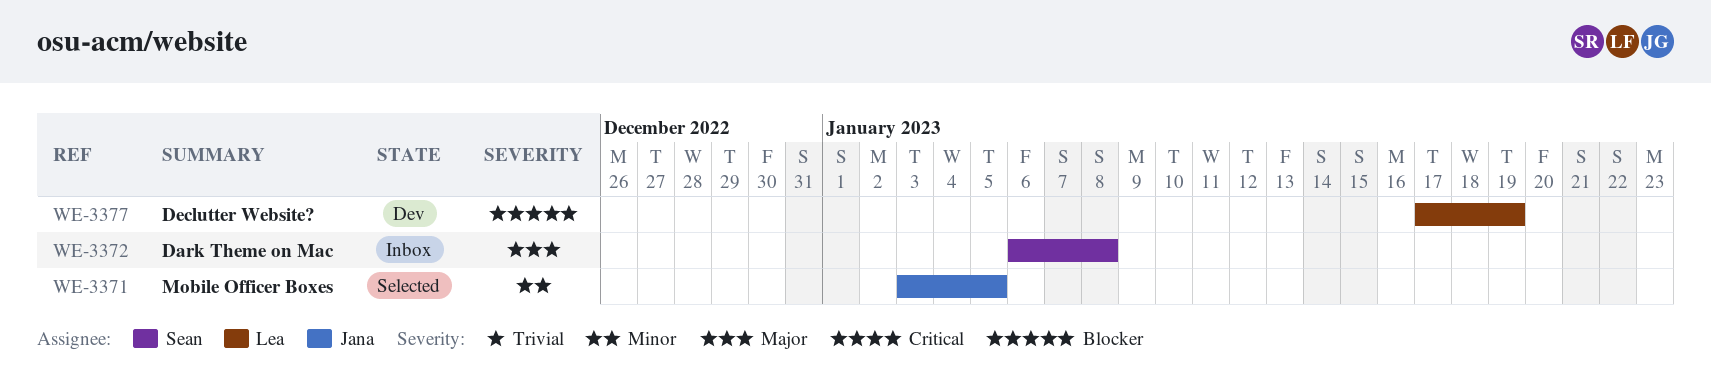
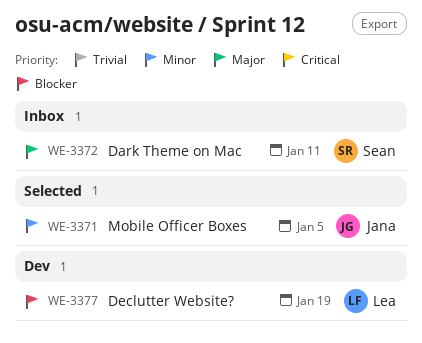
WE-3372, due: Jan 8 -> Jan 11

